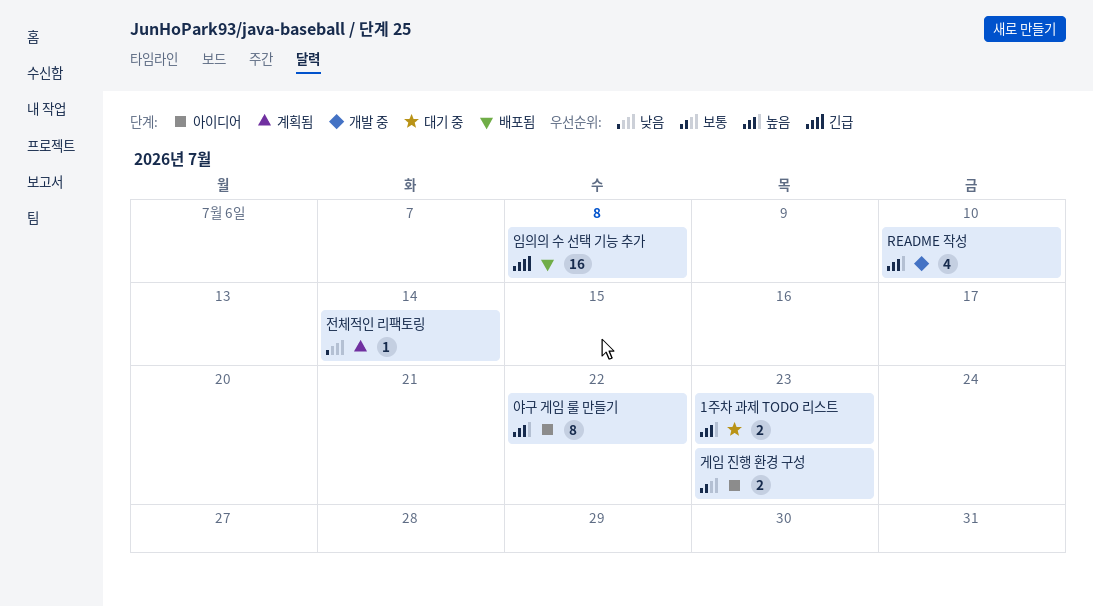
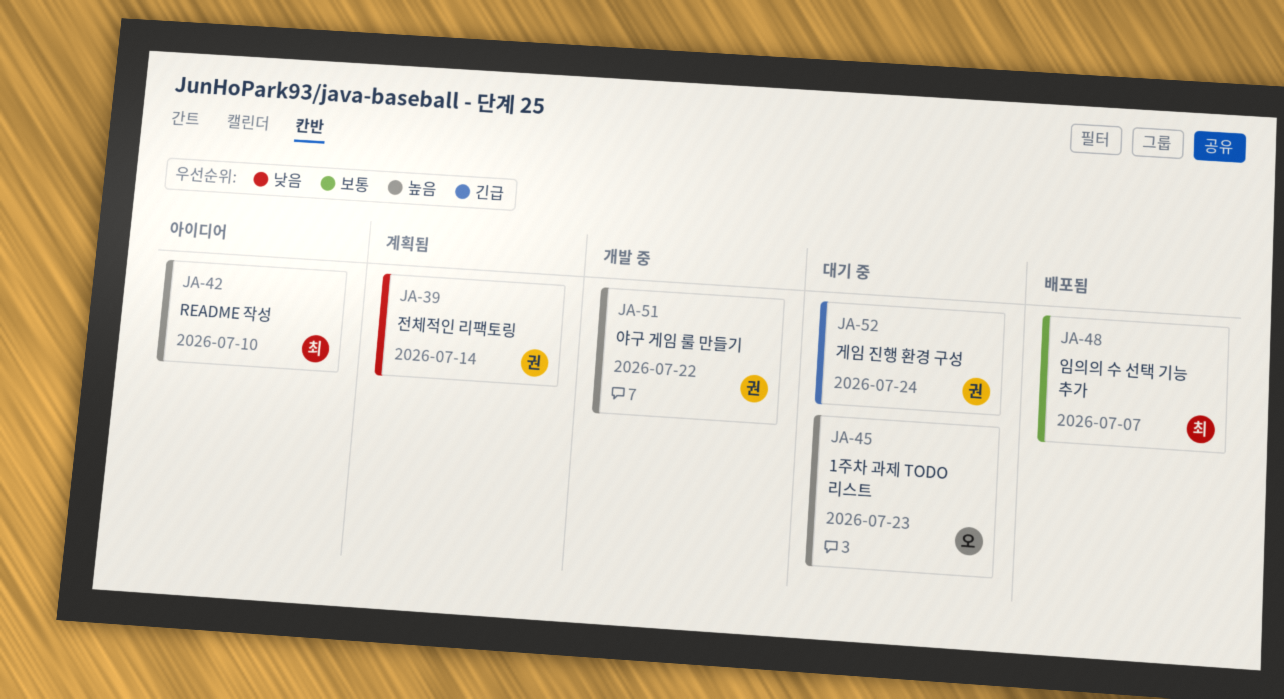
README 작성, status: 개발 중 -> 아이디어
게임 진행 환경 구성, status: 아이디어 -> 대기 중
게임 진행 환경 구성, priority: 보통 -> 긴급
게임 진행 환경 구성, due: Jul 23 -> Jul 24
야구 게임 룰 만들기, status: 아이디어 -> 개발 중
임의의 수 선택 기능 추가, priority: 긴급 -> 보통
임의의 수 선택 기능 추가, due: Jul 8 -> Jul 7

